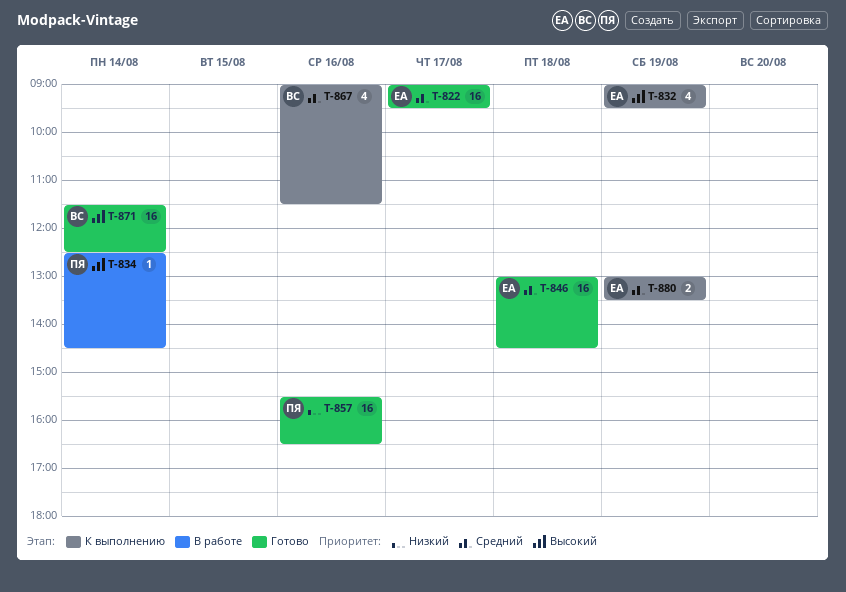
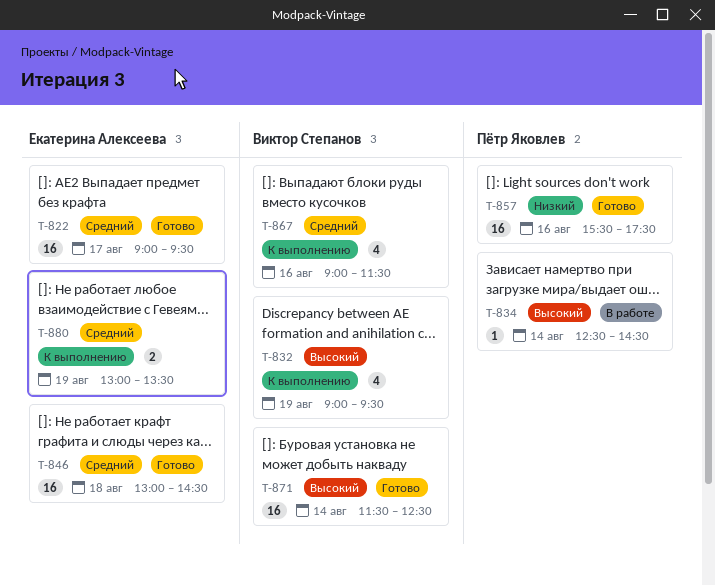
T-832, owner: Екатерина Алексеева -> Виктор Степанов
T-857, ends: 16:30 -> 17:30

